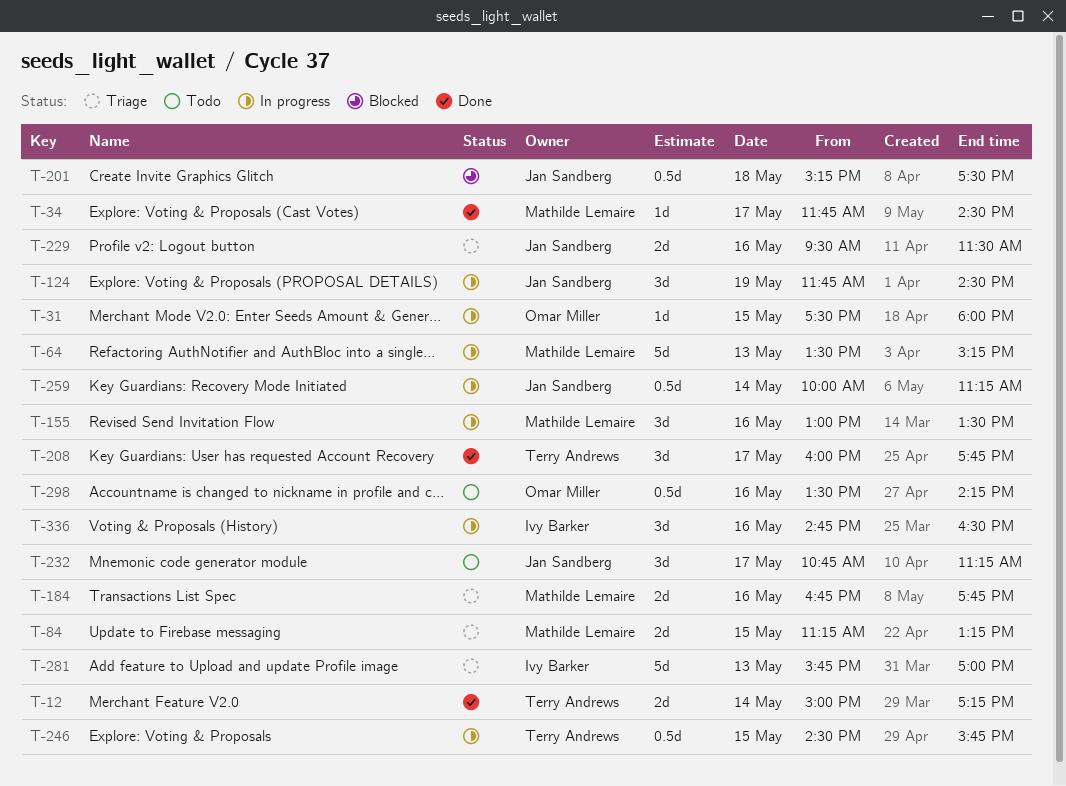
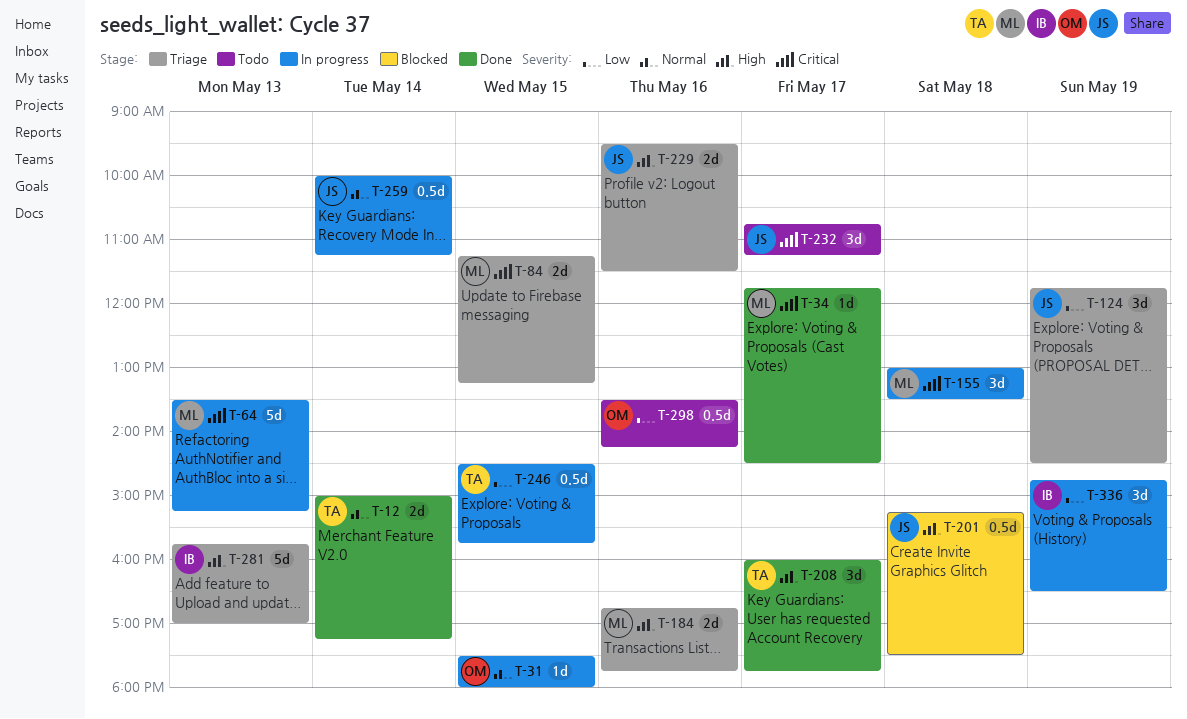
T-124, status: In progress -> Triage
T-155, day: May 16 -> May 18
T-336, day: May 16 -> May 19

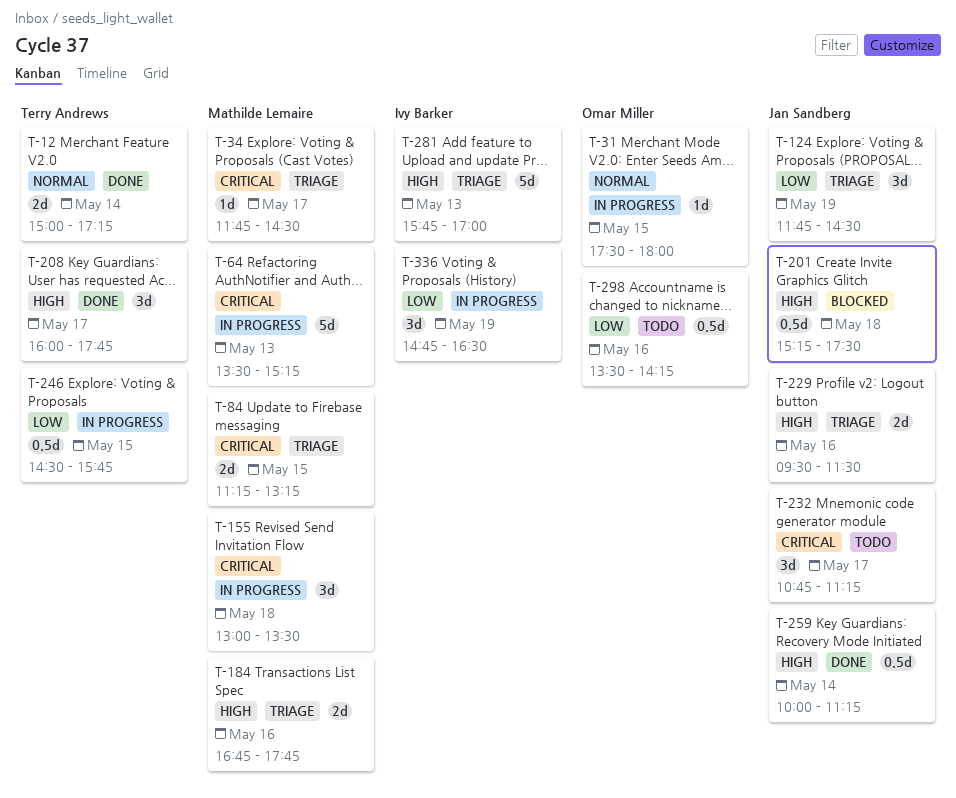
T-34, status: Done -> Triage
T-259, status: In progress -> Done
T-259, priority: Normal -> High

